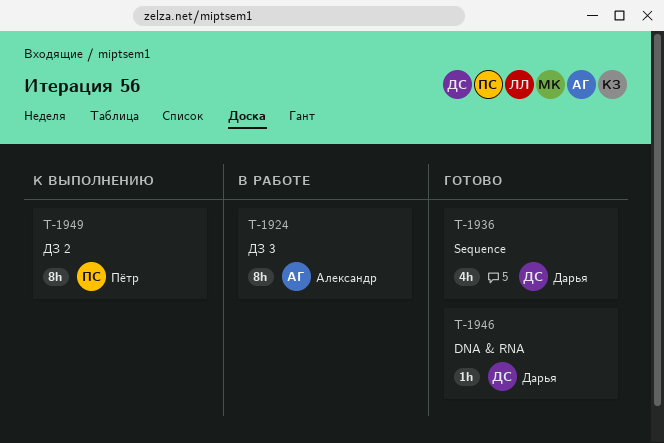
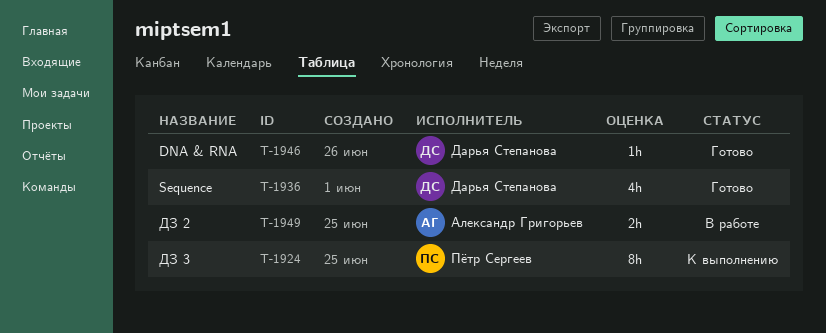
T-1924, status: В работе -> К выполнению
T-1924, owner: Александр Григорьев -> Пётр Сергеев
T-1949, status: К выполнению -> В работе
T-1949, owner: Пётр Сергеев -> Александр Григорьев
T-1949, estimate: 8h -> 2h

